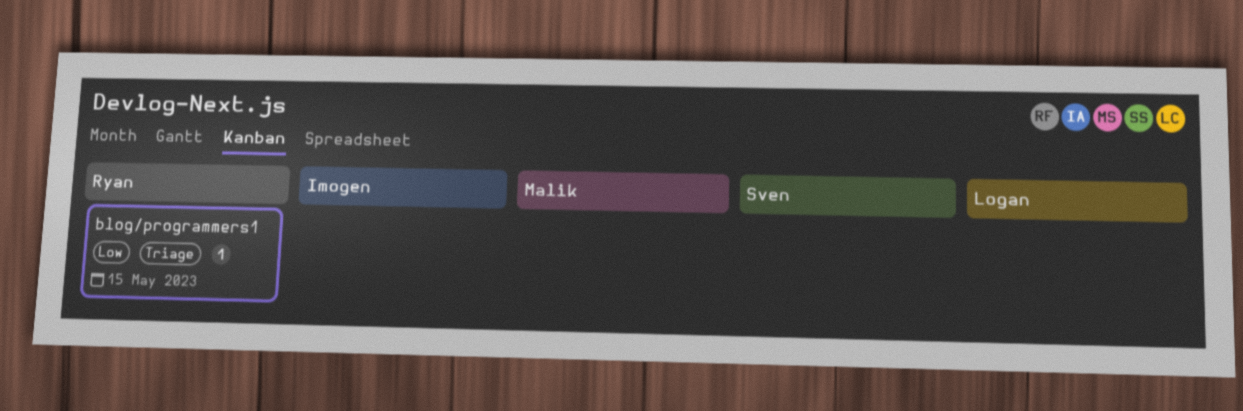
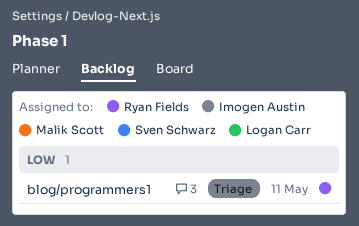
blog/programmers1, due: May 15 -> May 11

